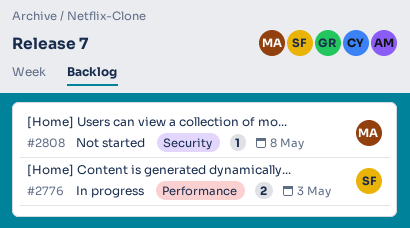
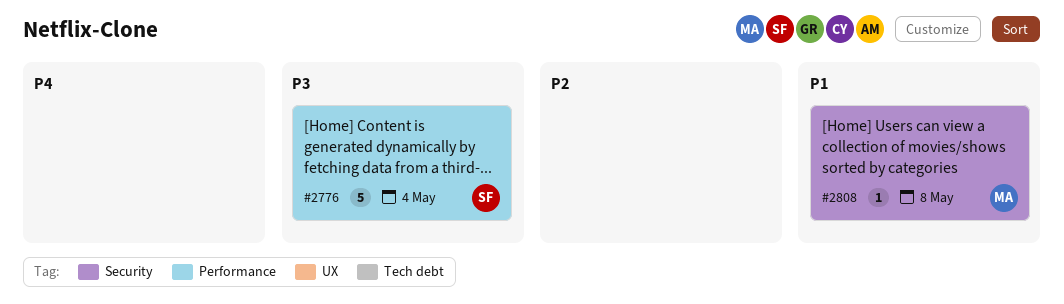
#2776, estimate: 2 -> 5
#2776, due: May 3 -> May 4

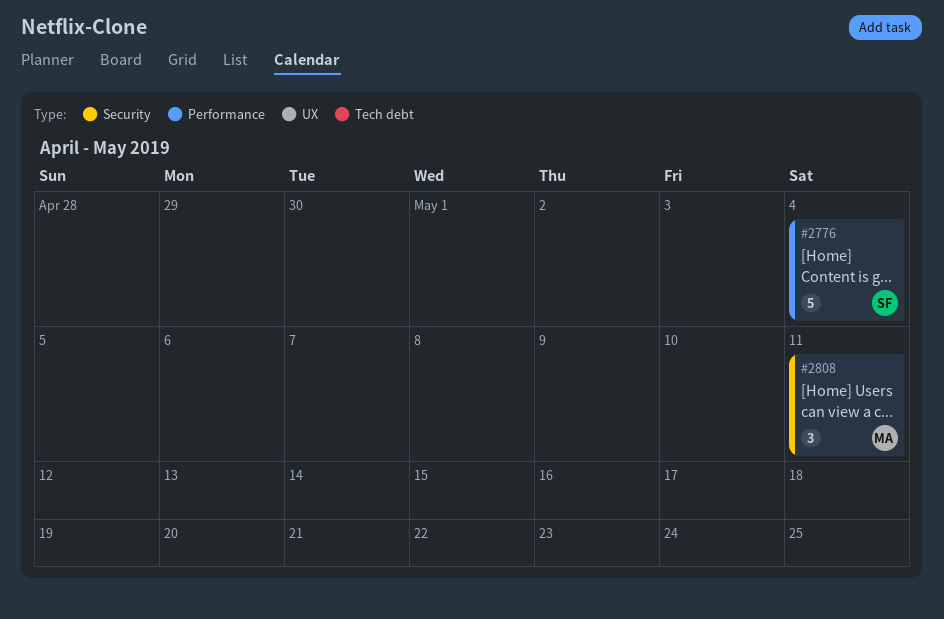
#2808, estimate: 1 -> 3
#2808, due: May 8 -> May 11

